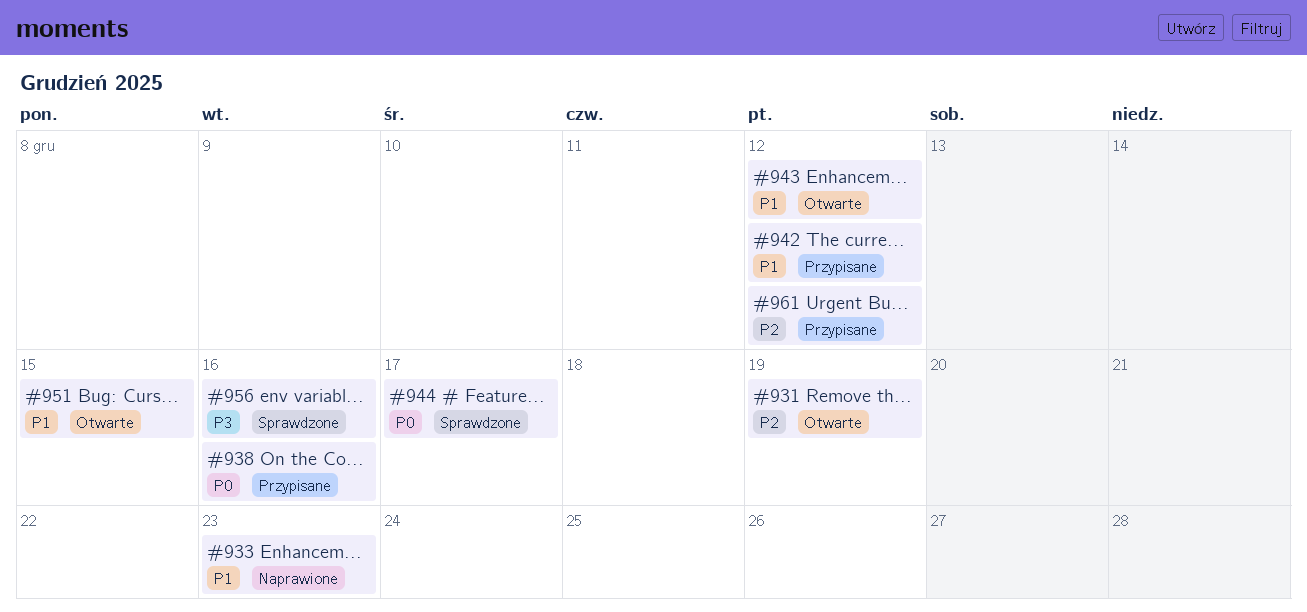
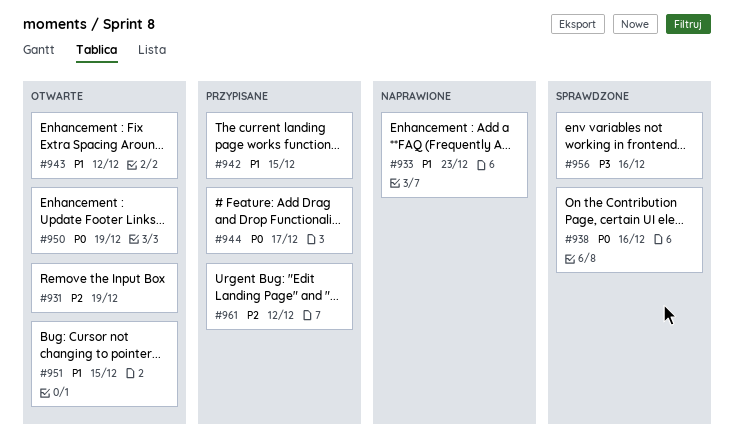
#938, status: Przypisane -> Sprawdzone
#942, due: Dec 12 -> Dec 15
#944, status: Sprawdzone -> Przypisane
#950: none -> present

